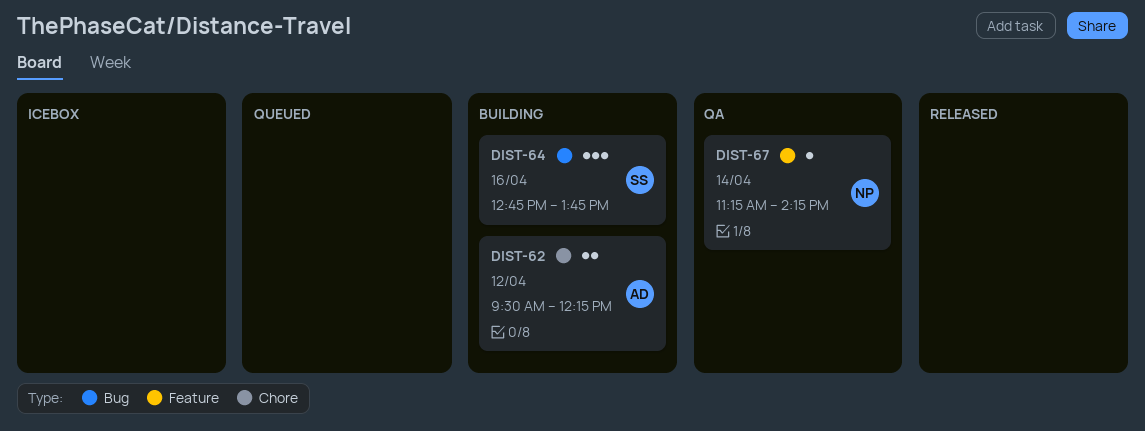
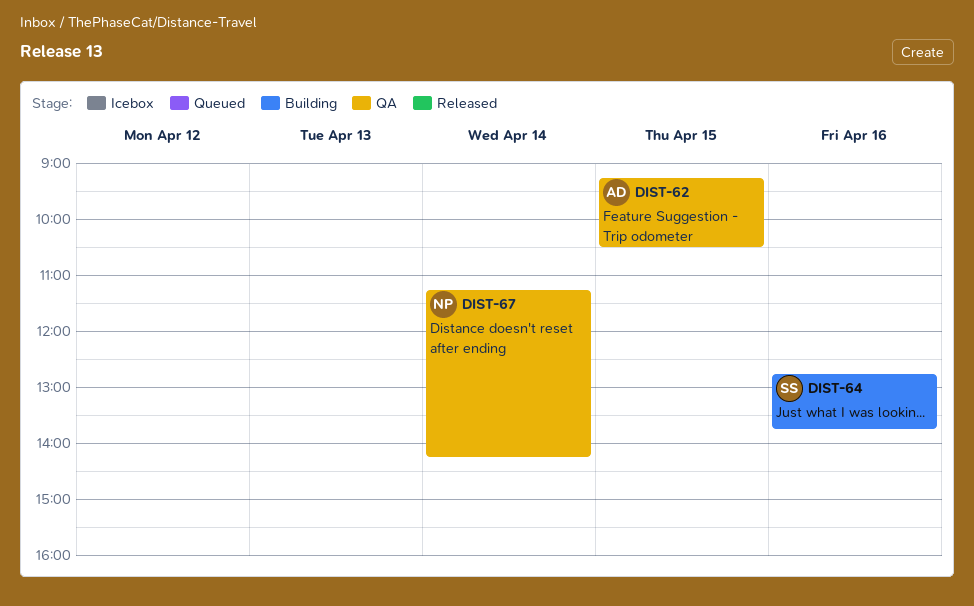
DIST-62, status: Building -> QA
DIST-62, day: Apr 12 -> Apr 15
DIST-62, begins: 09:30 -> 09:15
DIST-62, ends: 12:15 -> 10:30

